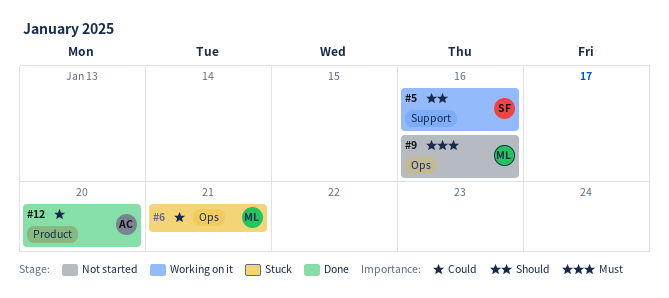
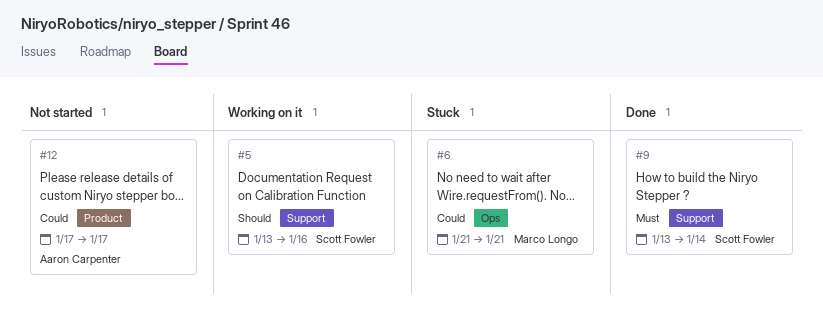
#9, status: Not started -> Done
#9, owner: Marco Longo -> Scott Fowler
#9, label: Ops -> Support
#9, due: Jan 16 -> Jan 14
#12, status: Done -> Not started
#12, due: Jan 20 -> Jan 17

